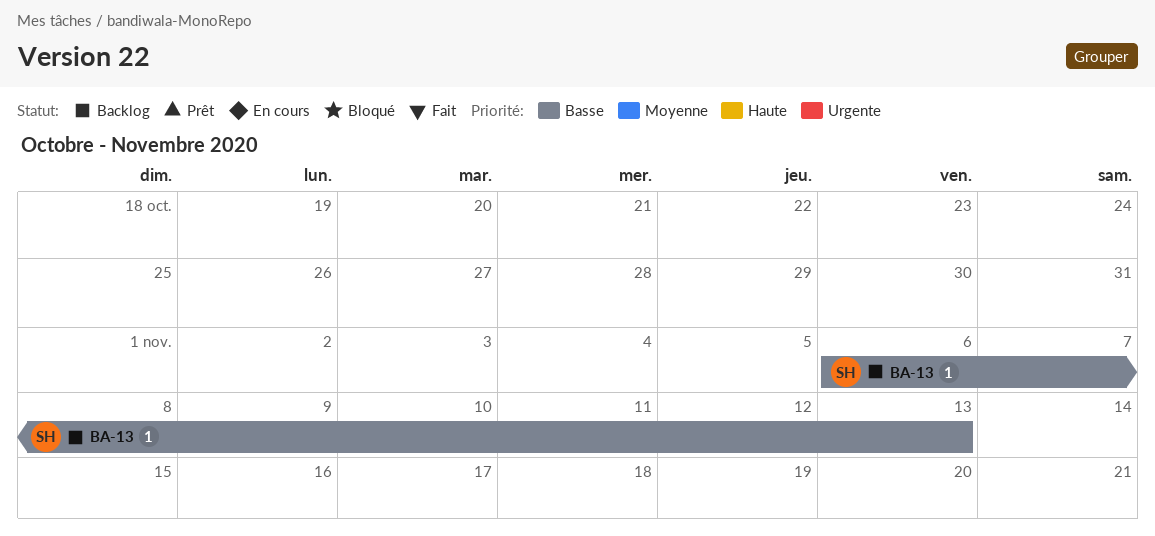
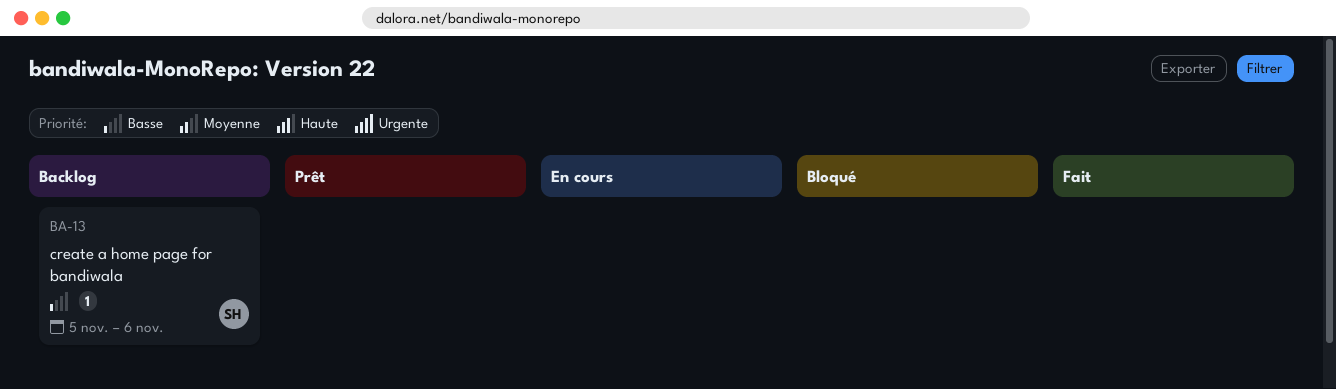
BA-13, start: Nov 6 -> Nov 5
BA-13, due: Nov 13 -> Nov 6

